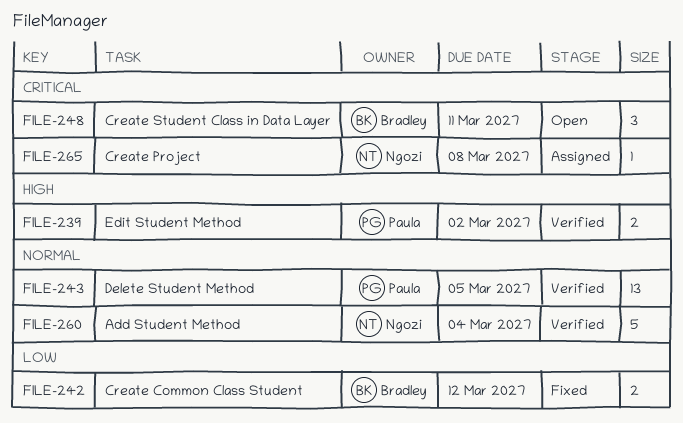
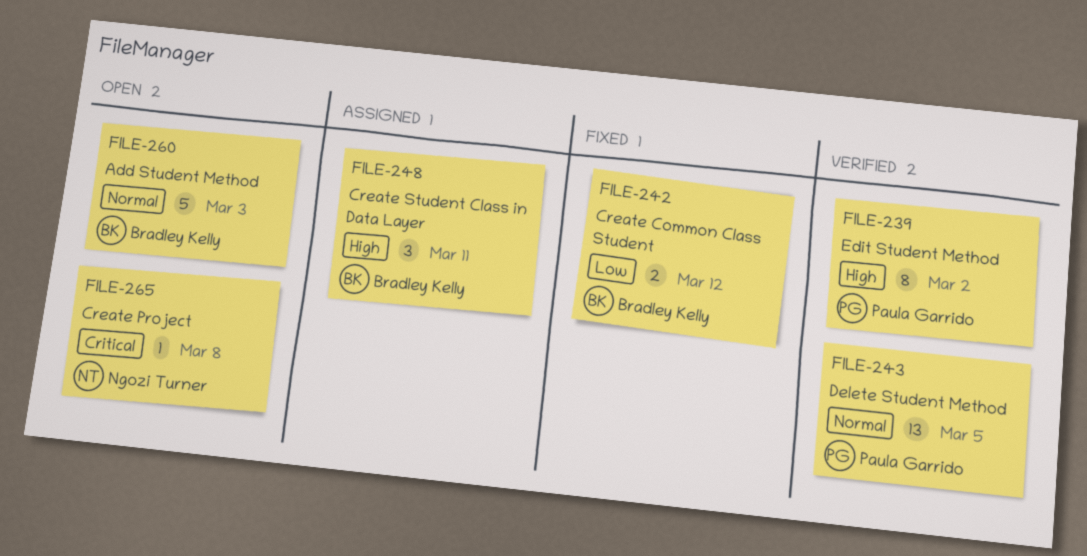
FILE-239, estimate: 2 -> 8
FILE-248, status: Open -> Assigned
FILE-248, priority: Critical -> High
FILE-260, status: Verified -> Open
FILE-260, owner: Ngozi Turner -> Bradley Kelly
FILE-260, due: Mar 4 -> Mar 3
FILE-265, status: Assigned -> Open

